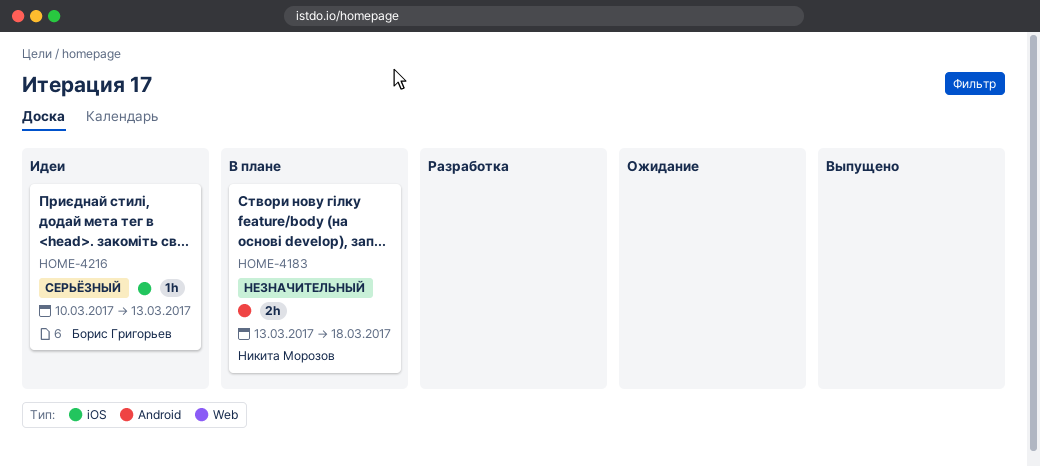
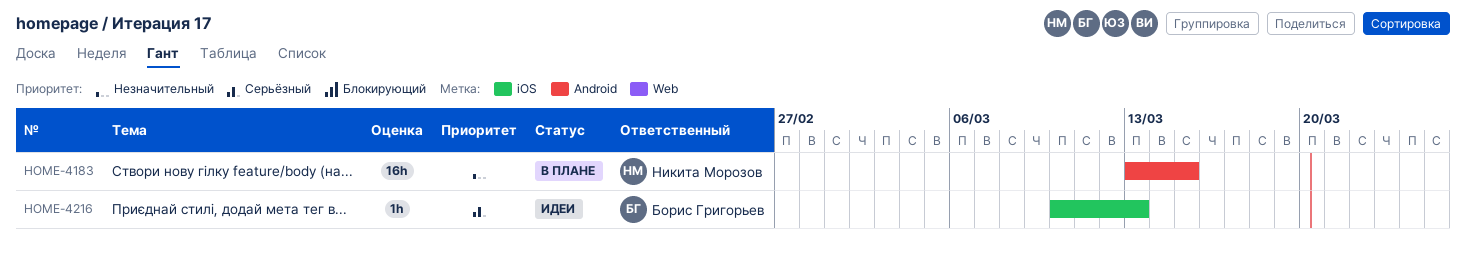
HOME-4183, estimate: 2h -> 16h
HOME-4183, due: Mar 18 -> Mar 15

